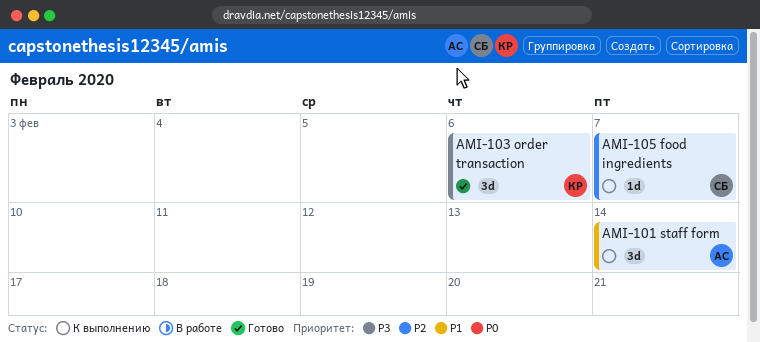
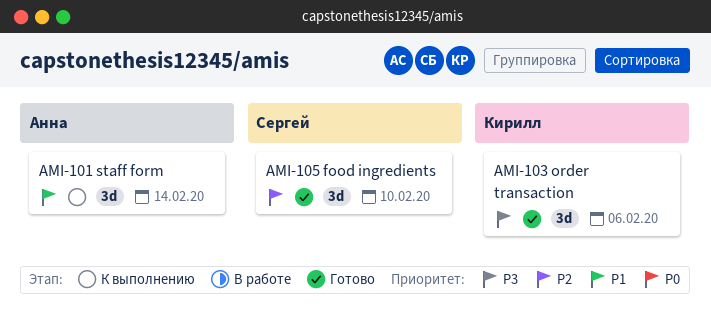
AMI-105, status: К выполнению -> Готово
AMI-105, estimate: 1d -> 3d
AMI-105, due: Feb 7 -> Feb 10

